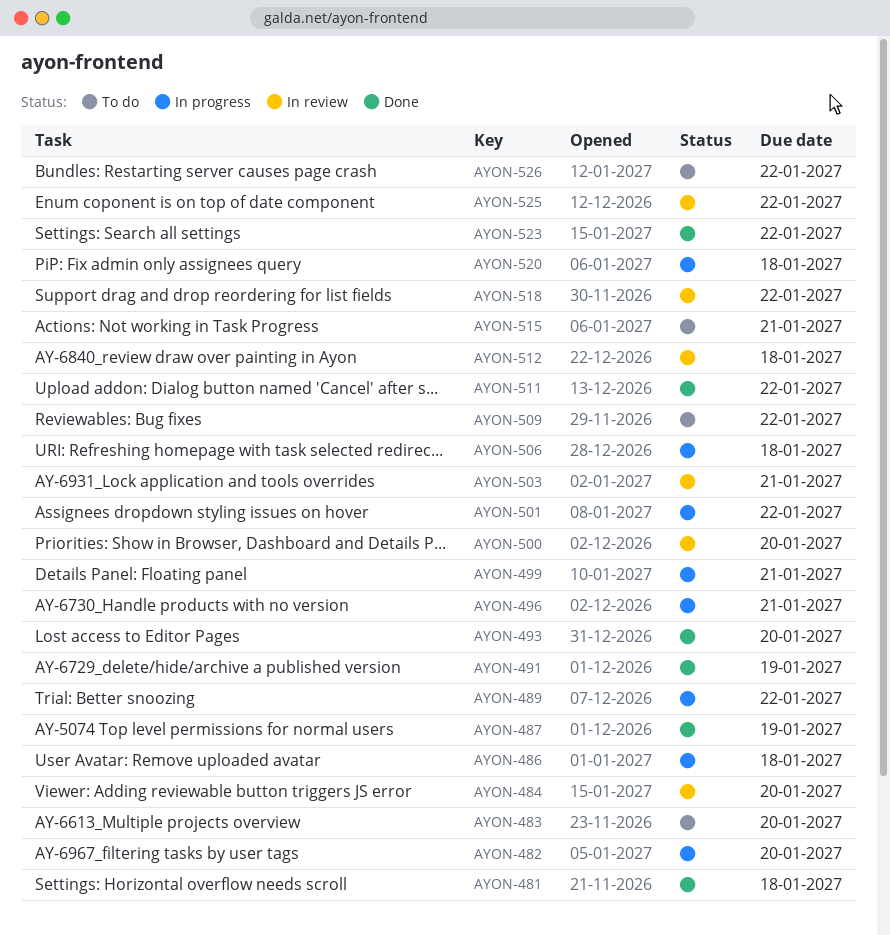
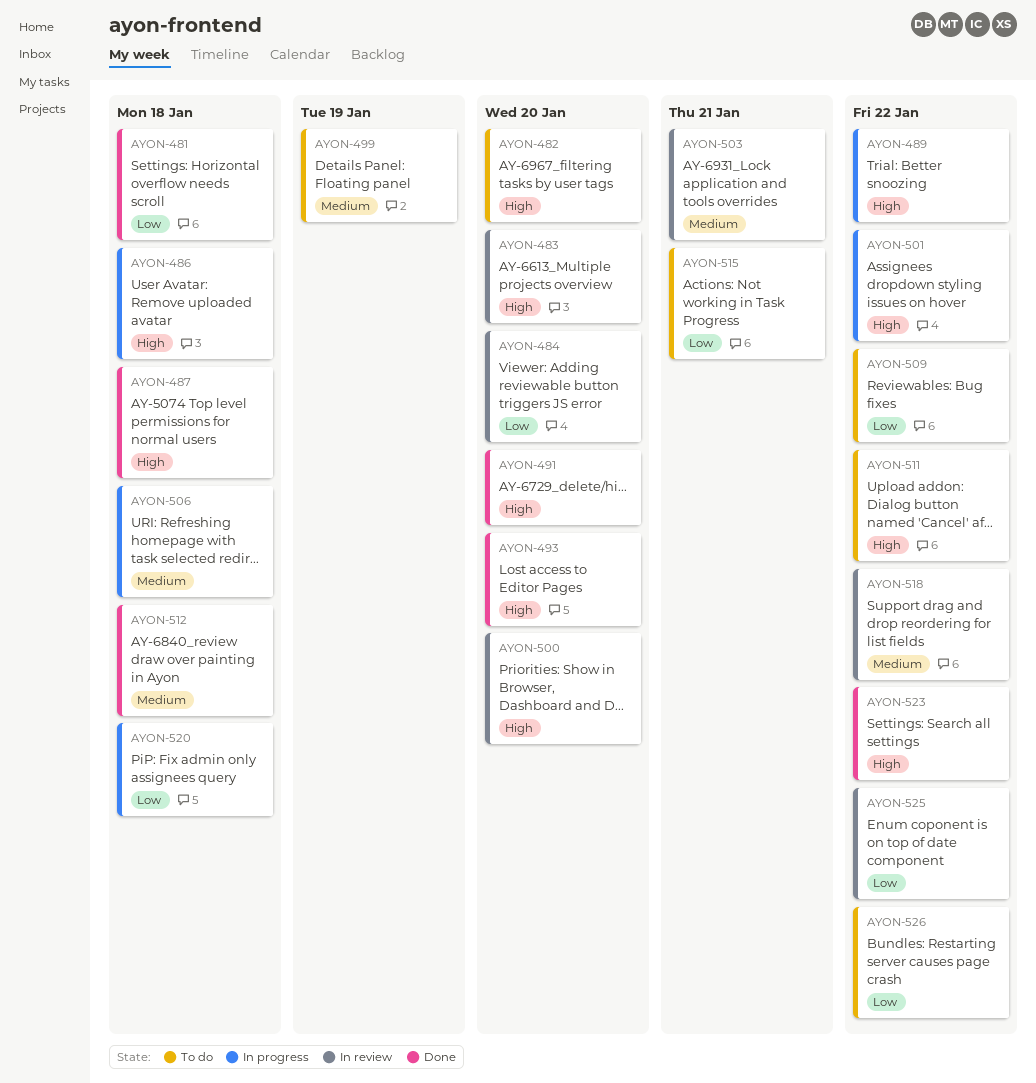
AYON-482, status: In progress -> To do
AYON-483, status: To do -> In review
AYON-487, due: Jan 19 -> Jan 18
AYON-491, due: Jan 19 -> Jan 20
AYON-496: present -> none
AYON-499, status: In progress -> To do
AYON-499, due: Jan 21 -> Jan 19
AYON-511, status: Done -> To do
AYON-512, status: In review -> Done

